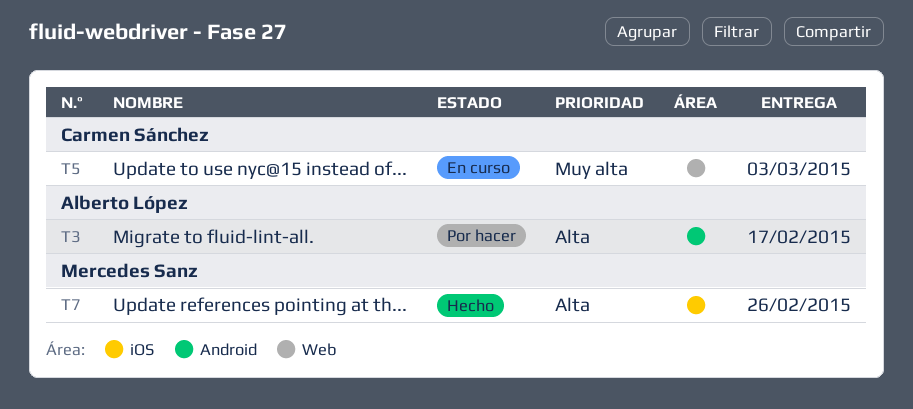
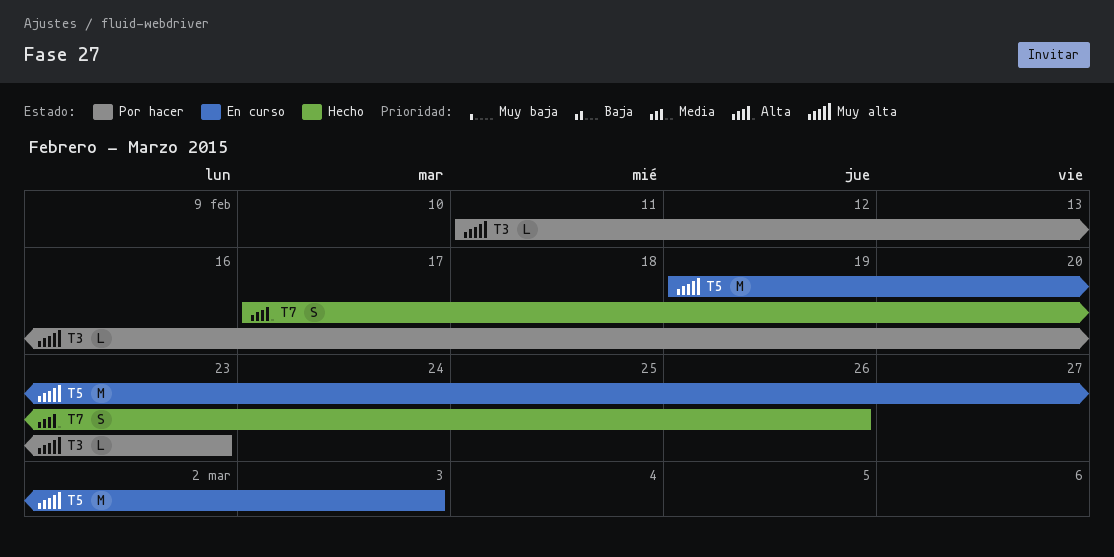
T3, priority: Alta -> Muy alta
T3, due: Feb 17 -> Feb 23

